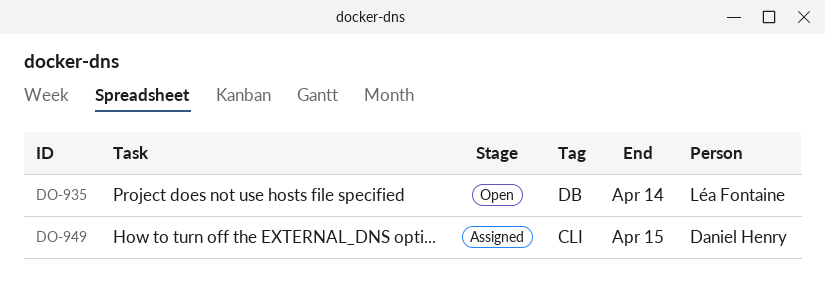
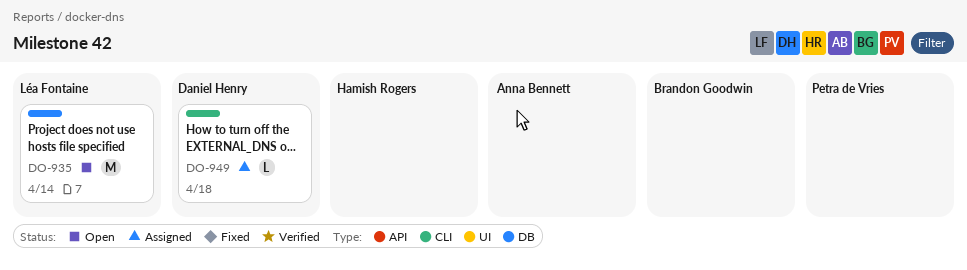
DO-949, due: Apr 15 -> Apr 18

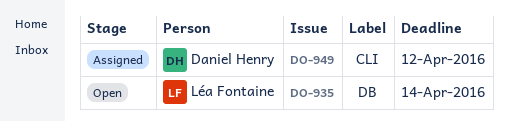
DO-949, due: Apr 18 -> Apr 12

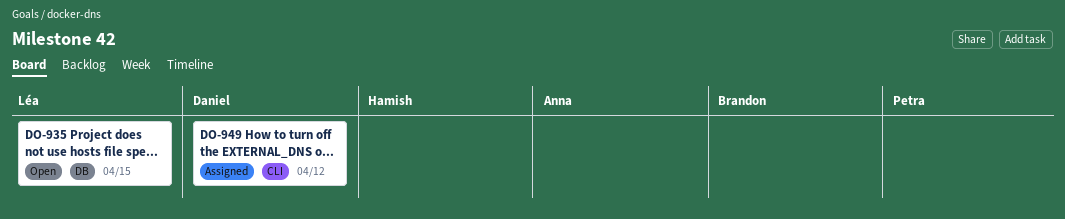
DO-935, due: Apr 14 -> Apr 15

